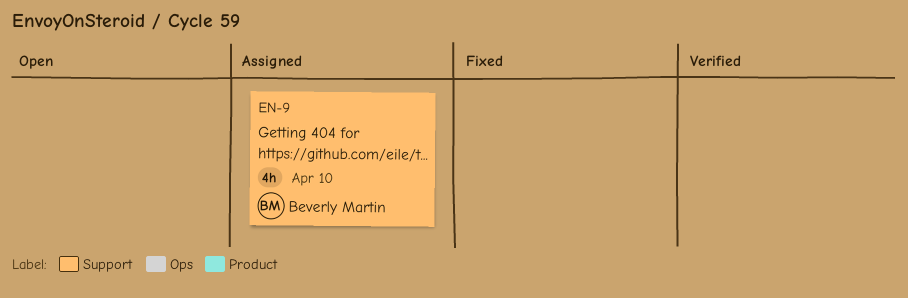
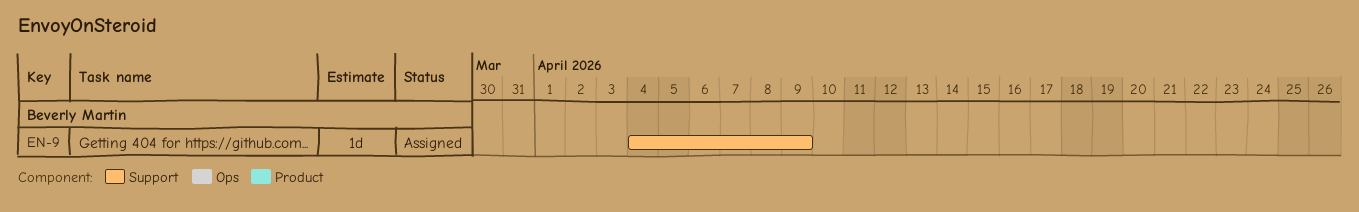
EN-9, estimate: 4h -> 1d
EN-9, due: Apr 10 -> Apr 9

